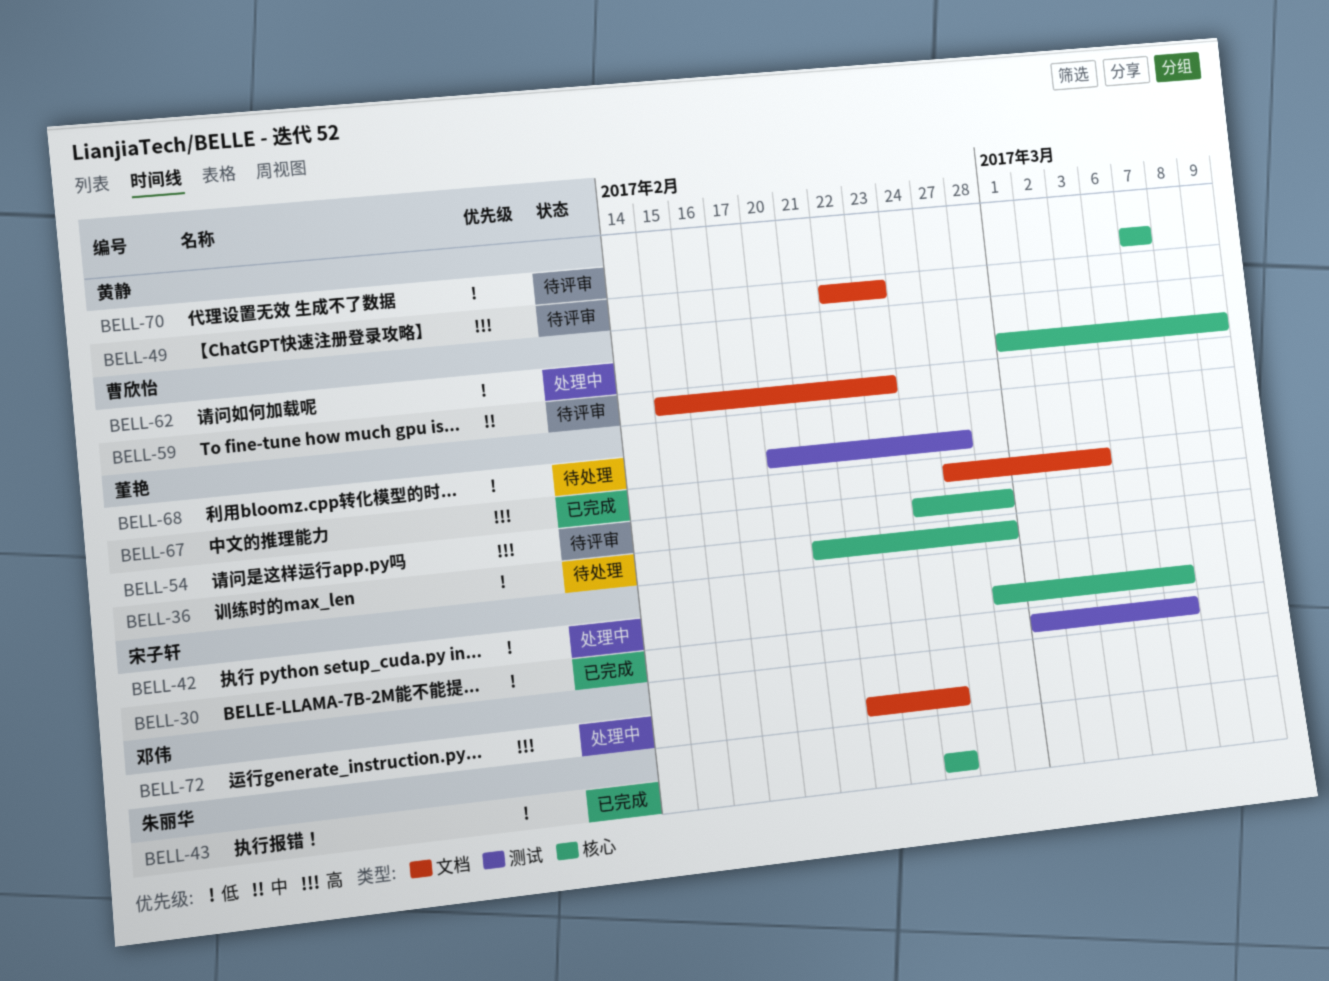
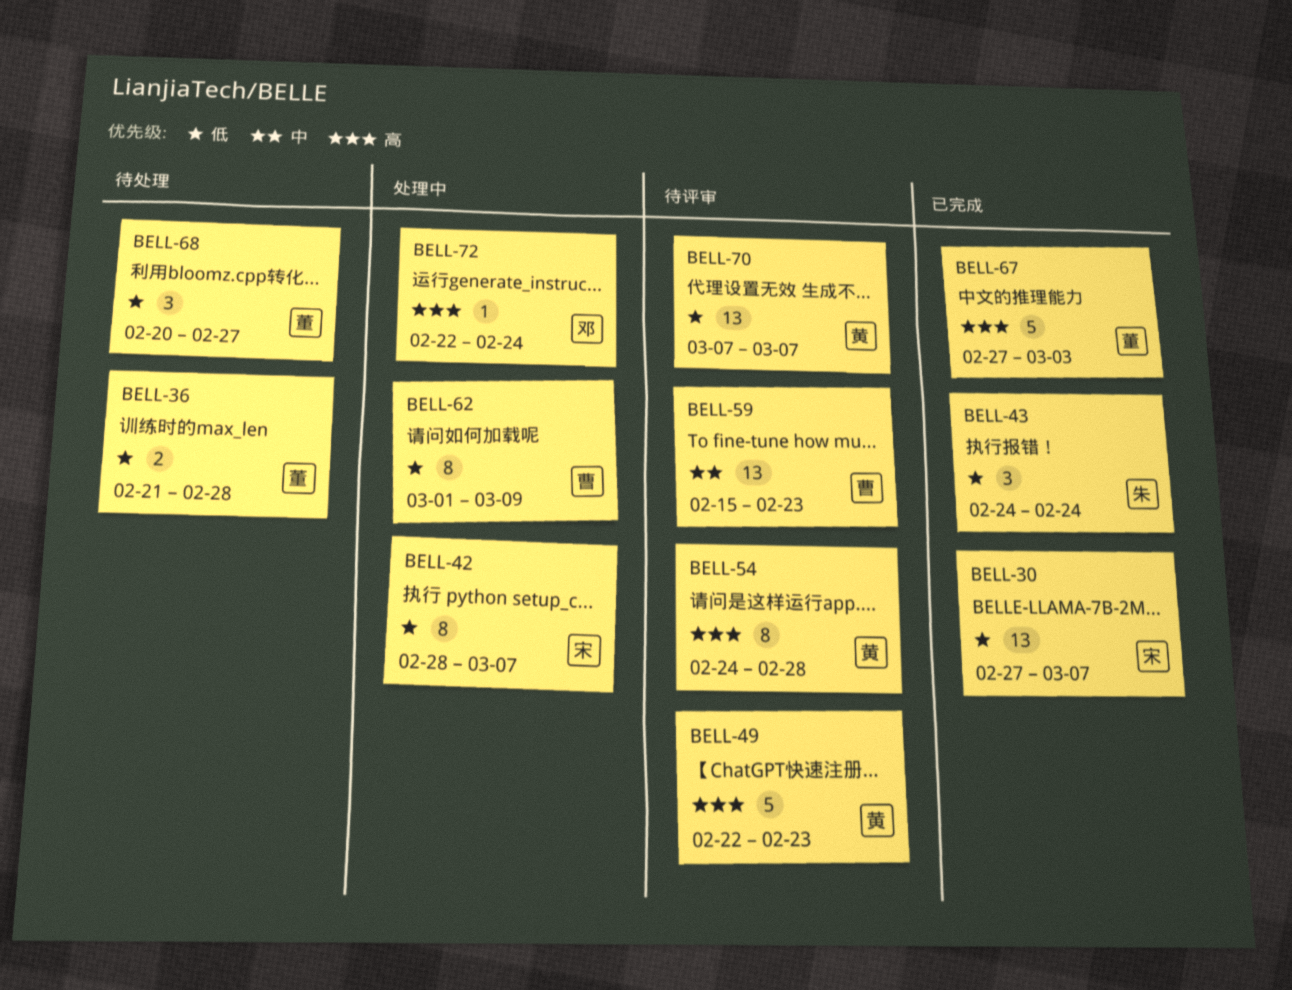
BELL-30, start: Mar 1 -> Feb 27
BELL-54, owner: 董艳 -> 黄静

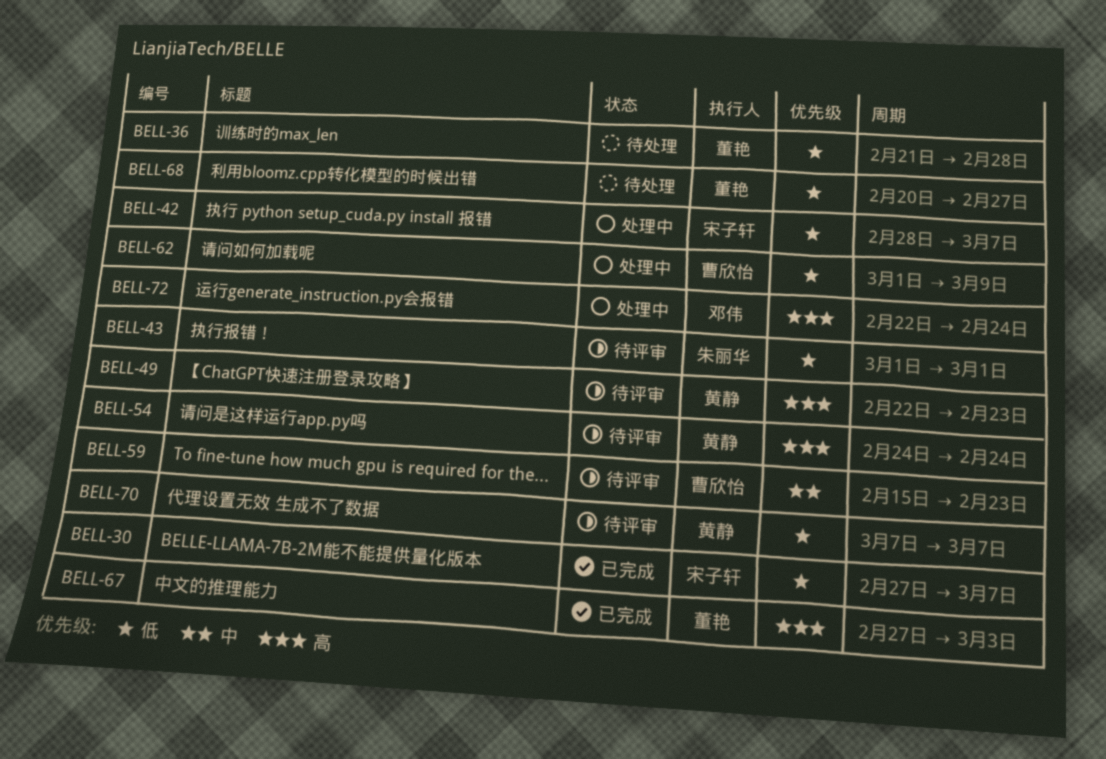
BELL-43, status: 已完成 -> 待评审
BELL-43, start: Feb 24 -> Mar 1
BELL-43, due: Feb 24 -> Mar 1
BELL-54, due: Feb 28 -> Feb 24

